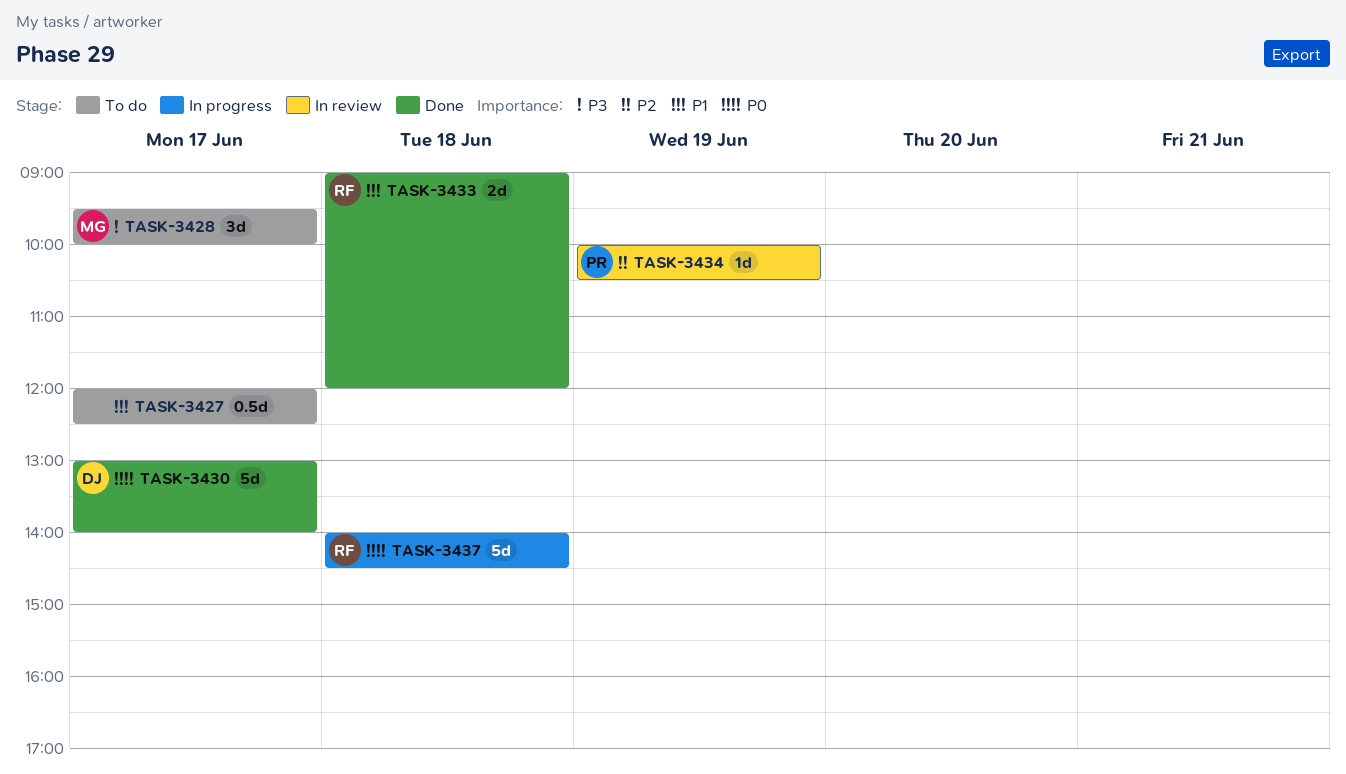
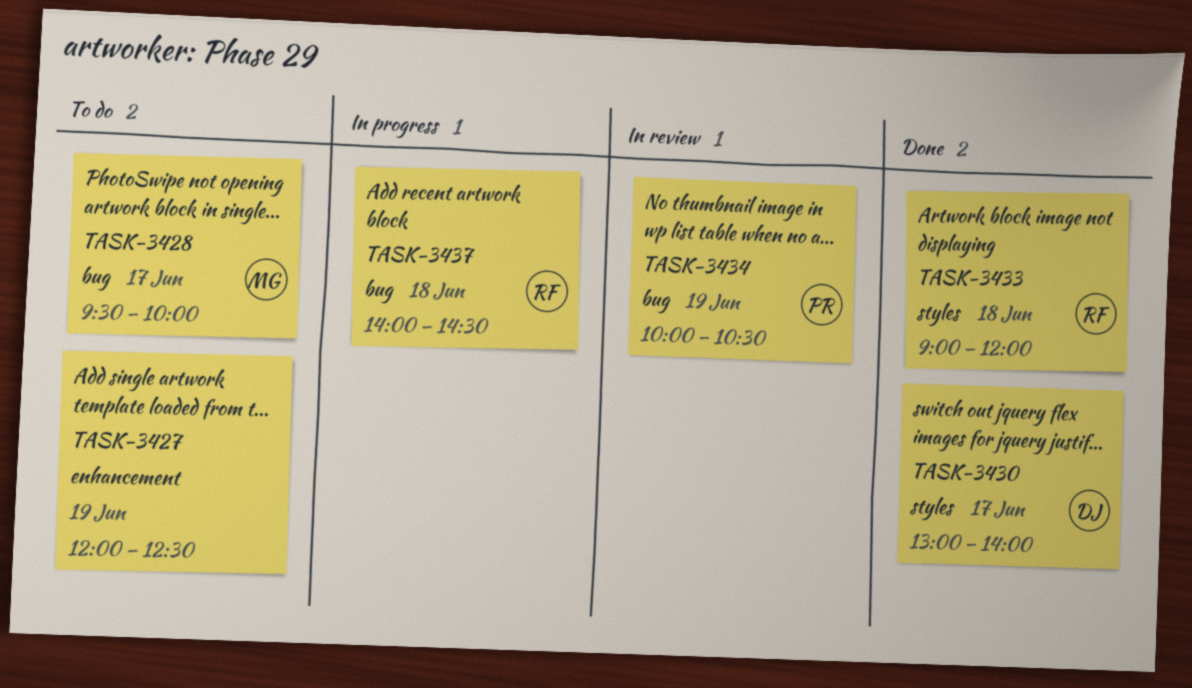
TASK-3427, day: Jun 17 -> Jun 19

